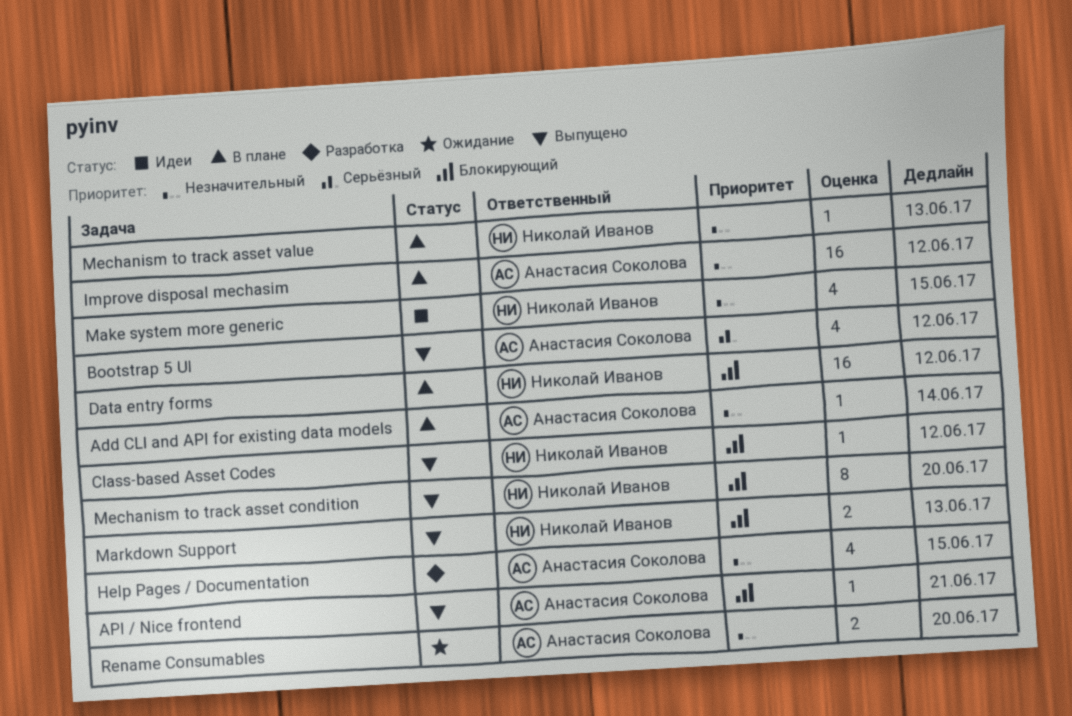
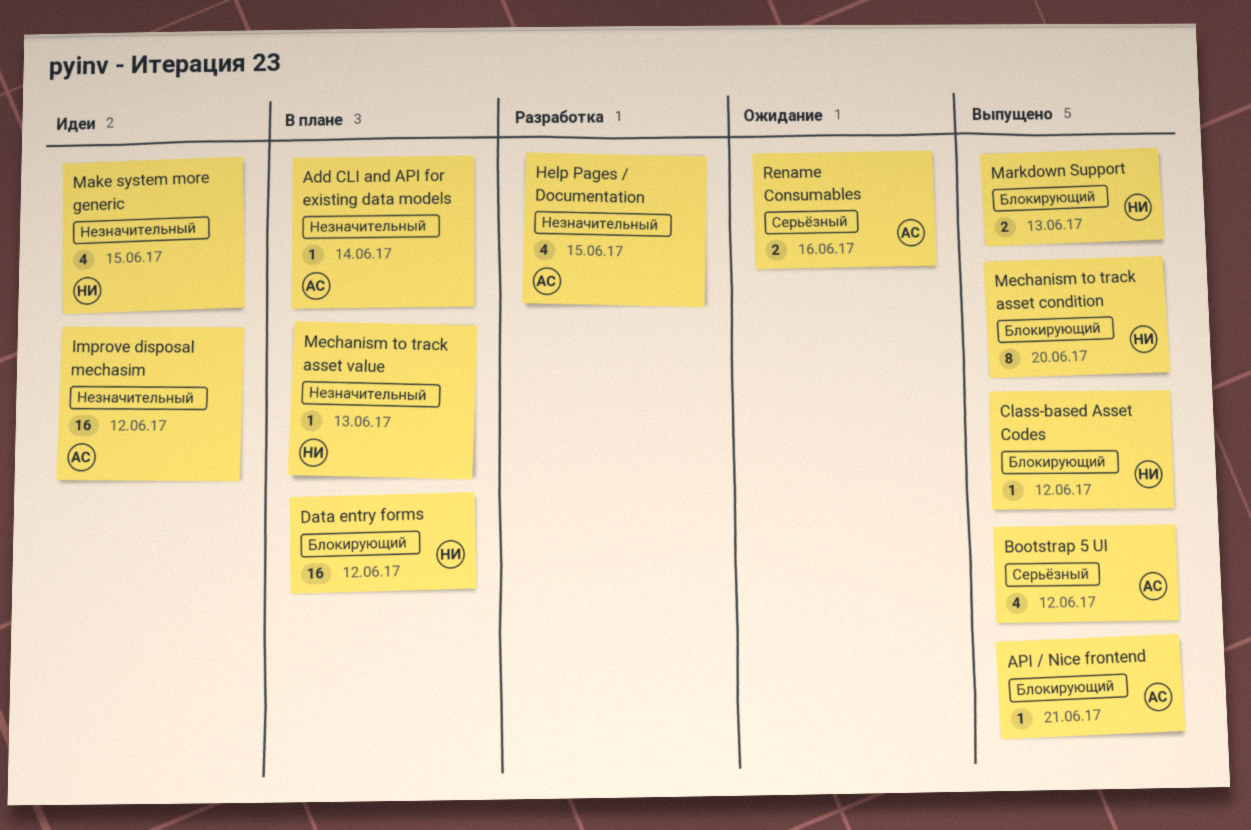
Improve disposal mechasim, status: В плане -> Идеи
Rename Consumables, priority: Незначительный -> Серьёзный
Rename Consumables, due: Jun 20 -> Jun 16

